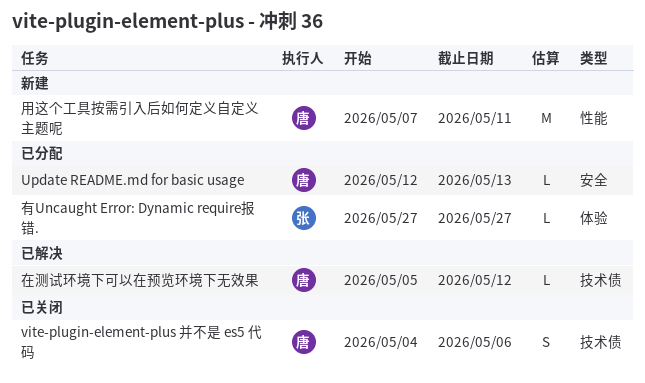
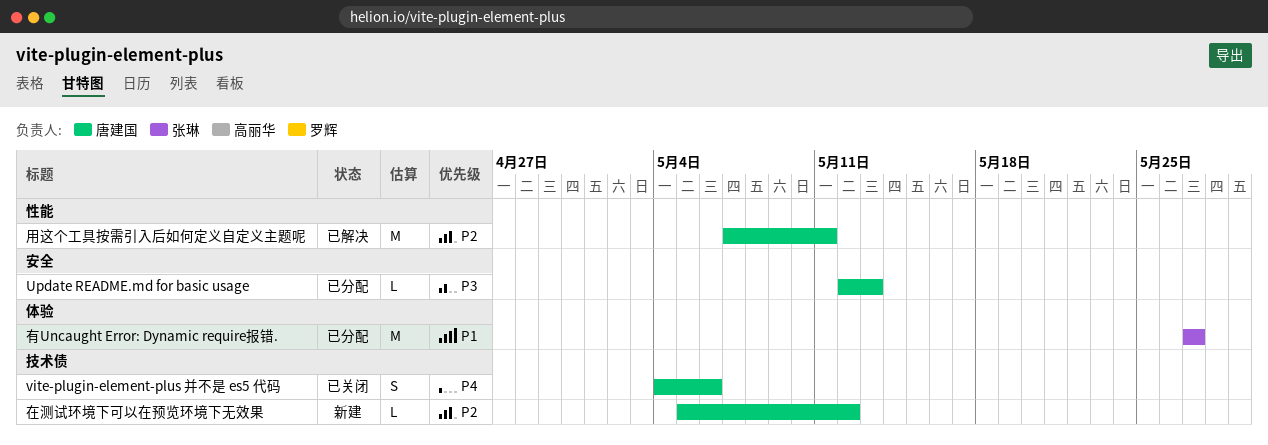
在测试环境下可以在预览环境下无效果, status: 已解决 -> 新建
有Uncaught Error: Dynamic require报错., estimate: L -> M
用这个工具按需引入后如何定义自定义主题呢, status: 新建 -> 已解决

